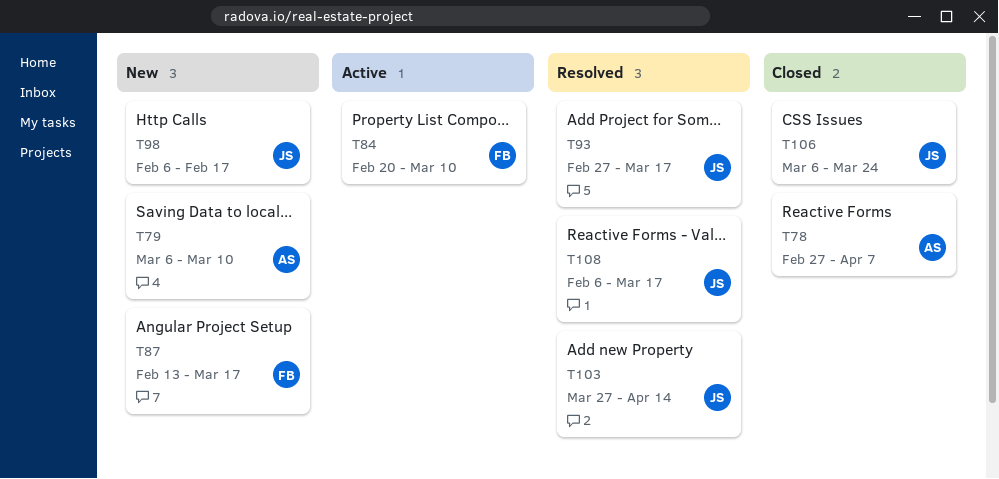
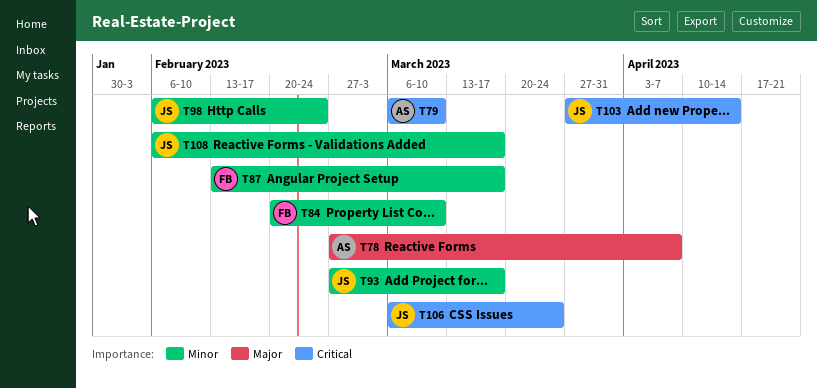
T98, due: Feb 17 -> Feb 24

